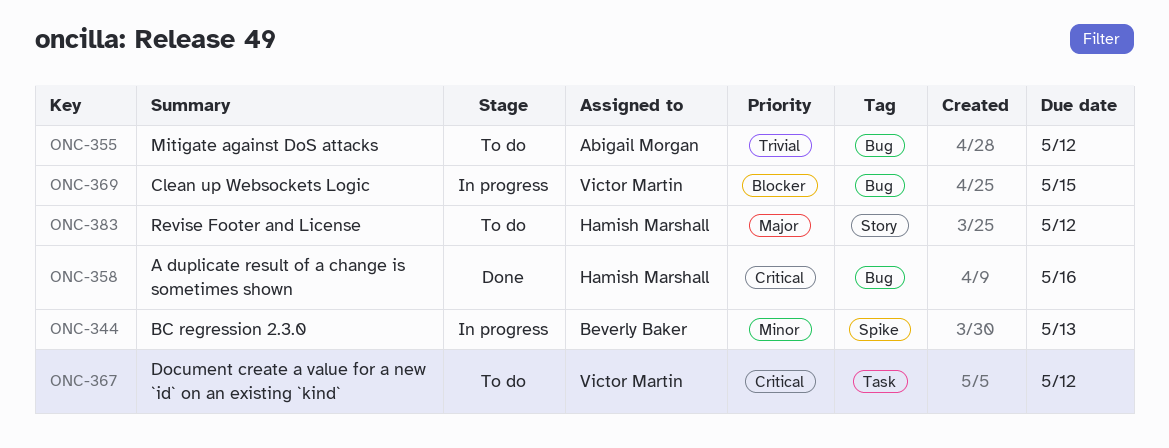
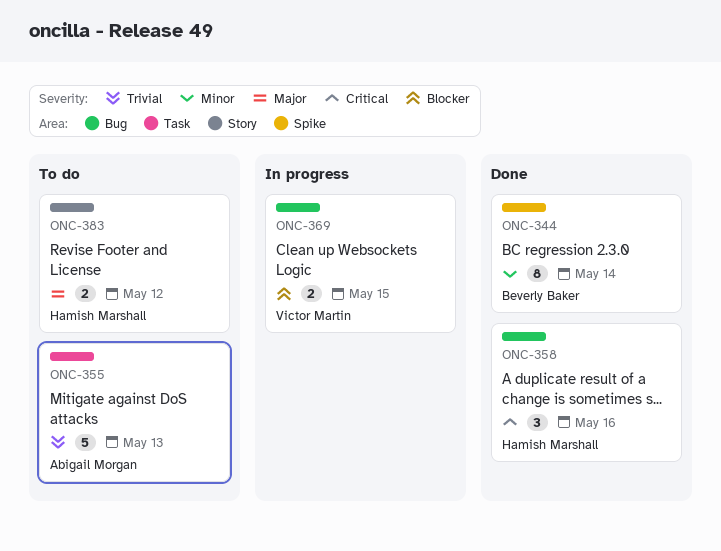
ONC-344, status: In progress -> Done
ONC-344, due: May 13 -> May 14
ONC-355, label: Bug -> Task
ONC-355, due: May 12 -> May 13
ONC-367: present -> none

